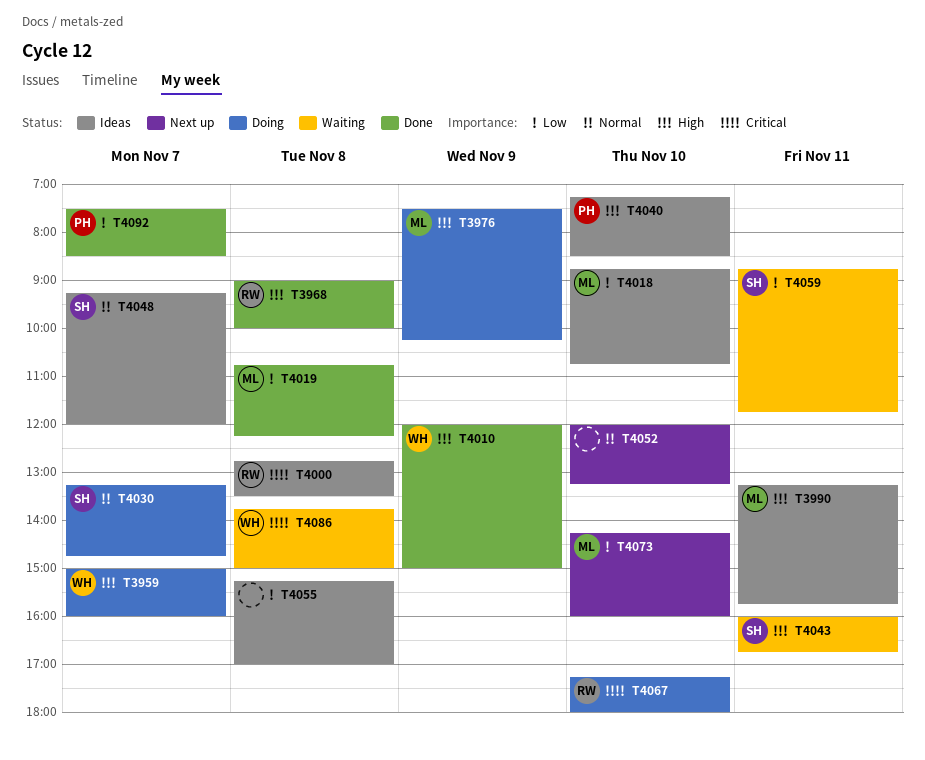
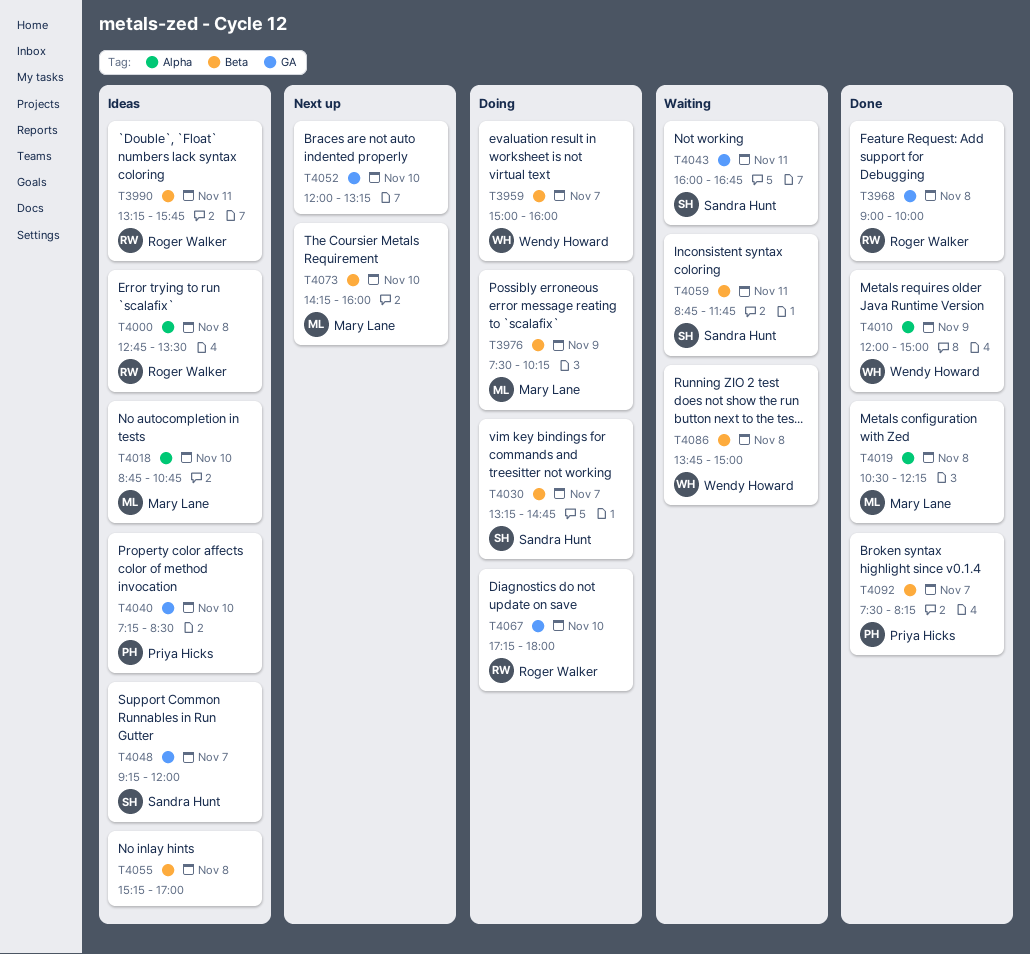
T3990, owner: Mary Lane -> Roger Walker
T4019, begins: 10:45 -> 10:30
T4092, ends: 08:30 -> 08:15

